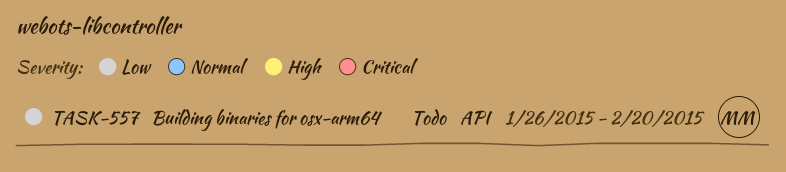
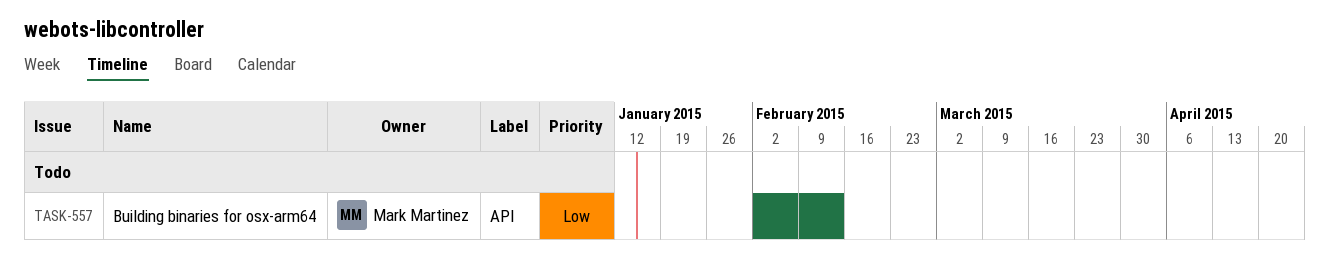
TASK-557, start: Jan 26 -> Feb 2
TASK-557, due: Feb 20 -> Feb 13

